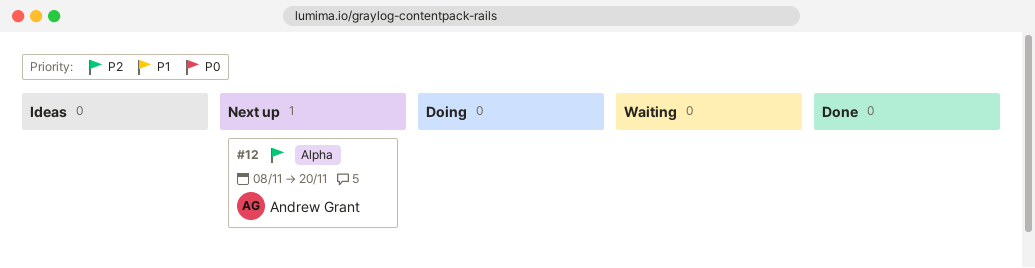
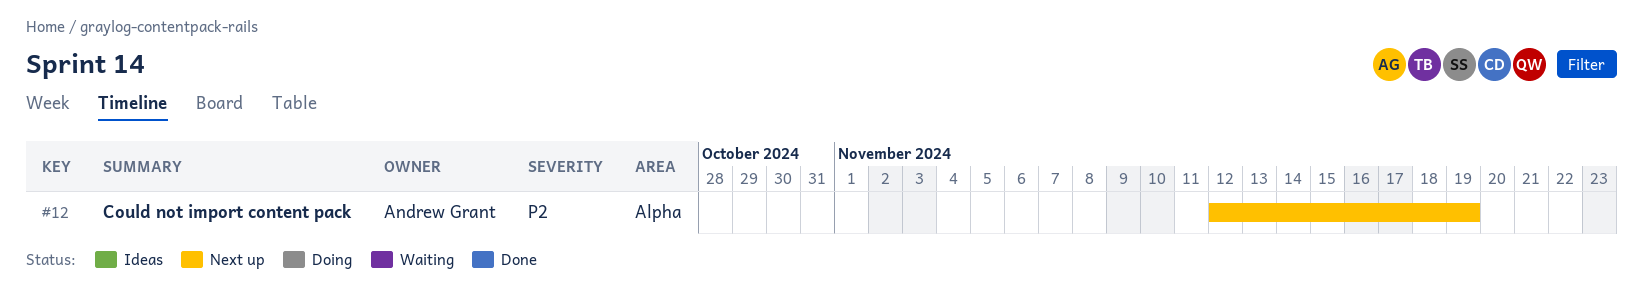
#12, start: Nov 8 -> Nov 12
#12, due: Nov 20 -> Nov 19

